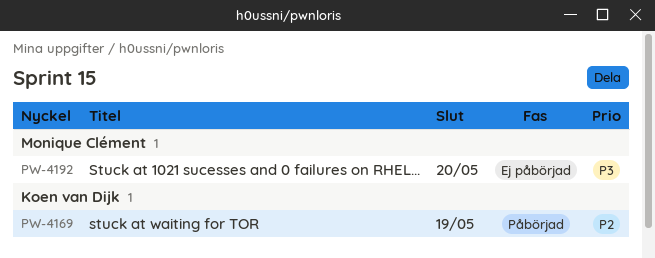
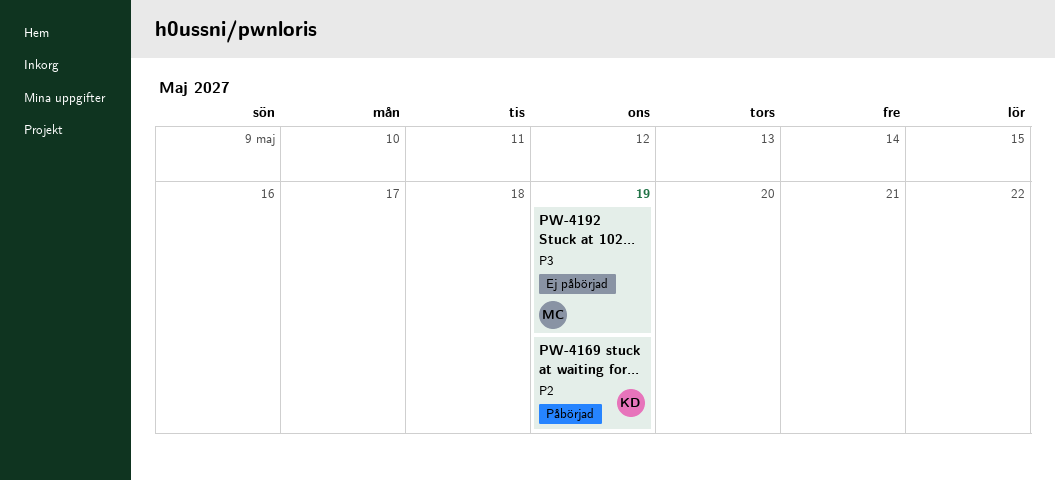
PW-4192, due: May 20 -> May 19

